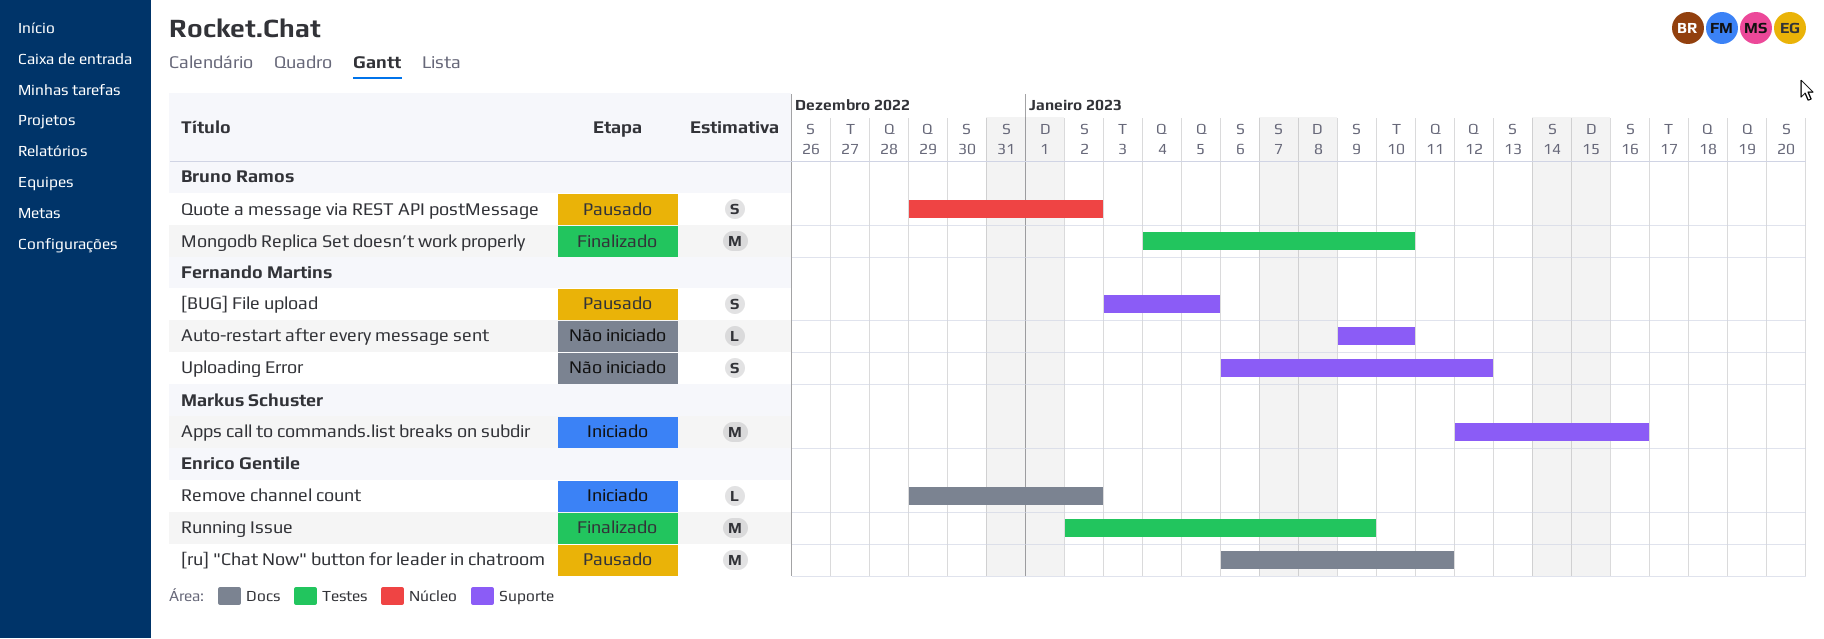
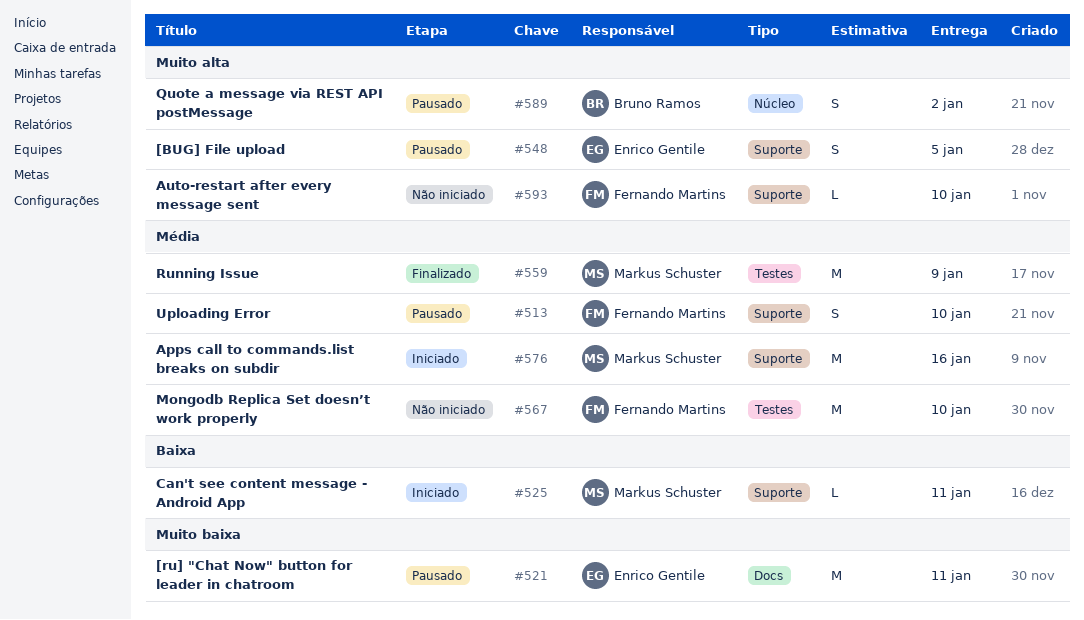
[BUG] File upload, owner: Fernando Martins -> Enrico Gentile
Can't see content message - Android App: none -> present
Mongodb Replica Set doesn’t work properly, status: Finalizado -> Não iniciado
Mongodb Replica Set doesn’t work properly, owner: Bruno Ramos -> Fernando Martins
Remove channel count: present -> none
Running Issue, owner: Enrico Gentile -> Markus Schuster
Uploading Error, status: Não iniciado -> Pausado
Uploading Error, due: Jan 12 -> Jan 10

